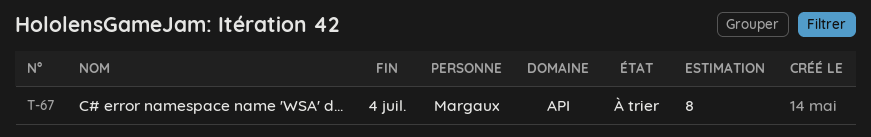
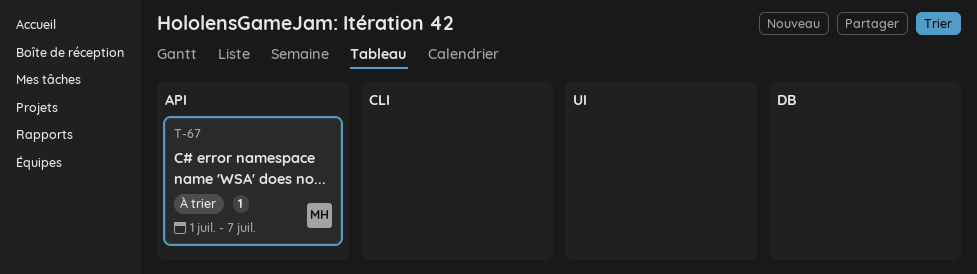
T-67, estimate: 8 -> 1
T-67, due: Jul 4 -> Jul 7

